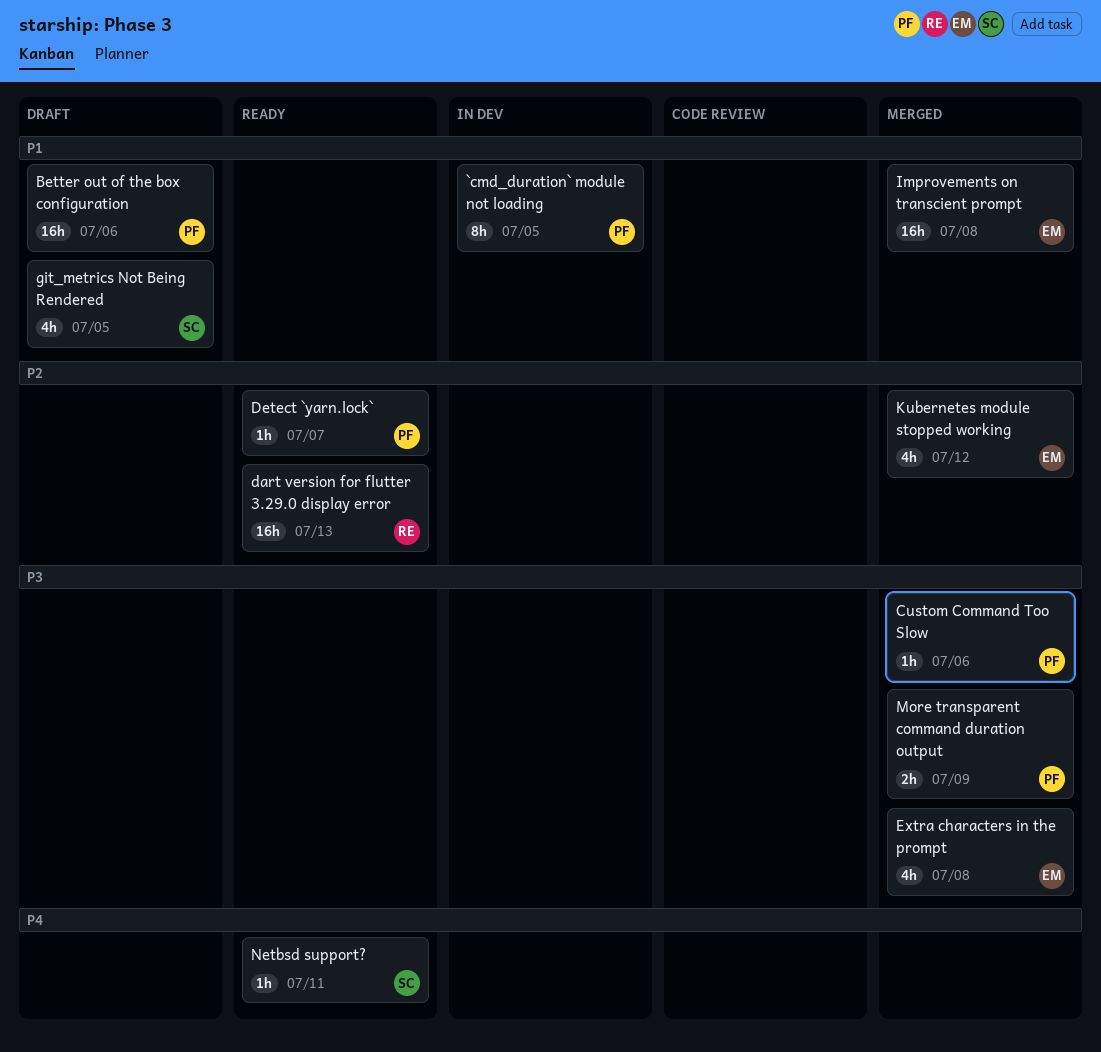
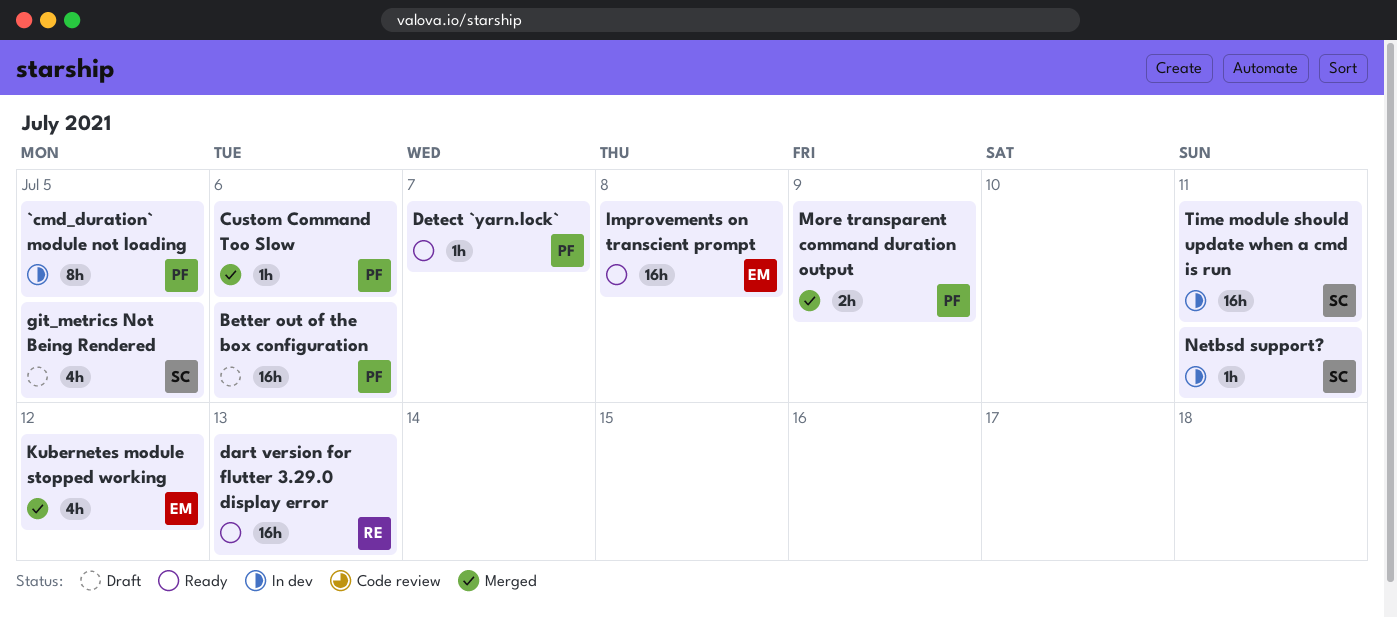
Extra characters in the prompt: present -> none
Improvements on transcient prompt, status: Merged -> Ready
Netbsd support?, status: Ready -> In dev
Time module should update when a cmd is run: none -> present

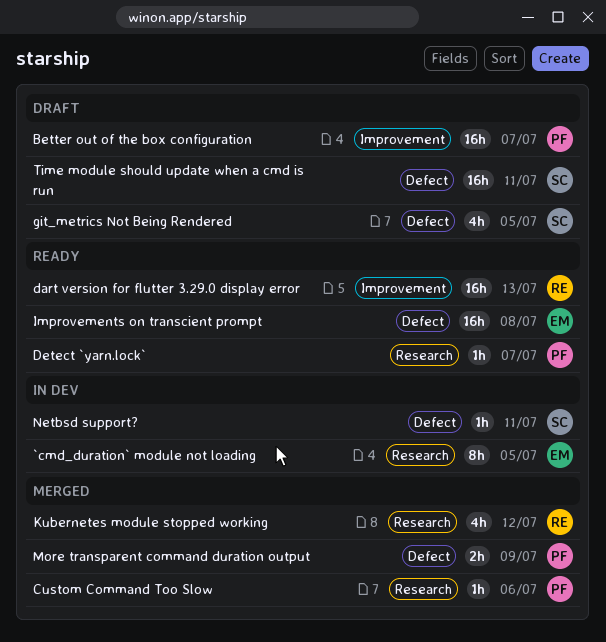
`cmd_duration` module not loading, owner: PF -> EM
Better out of the box configuration, due: Jul 6 -> Jul 7
Kubernetes module stopped working, owner: EM -> RE
Time module should update when a cmd is run, status: In dev -> Draft

